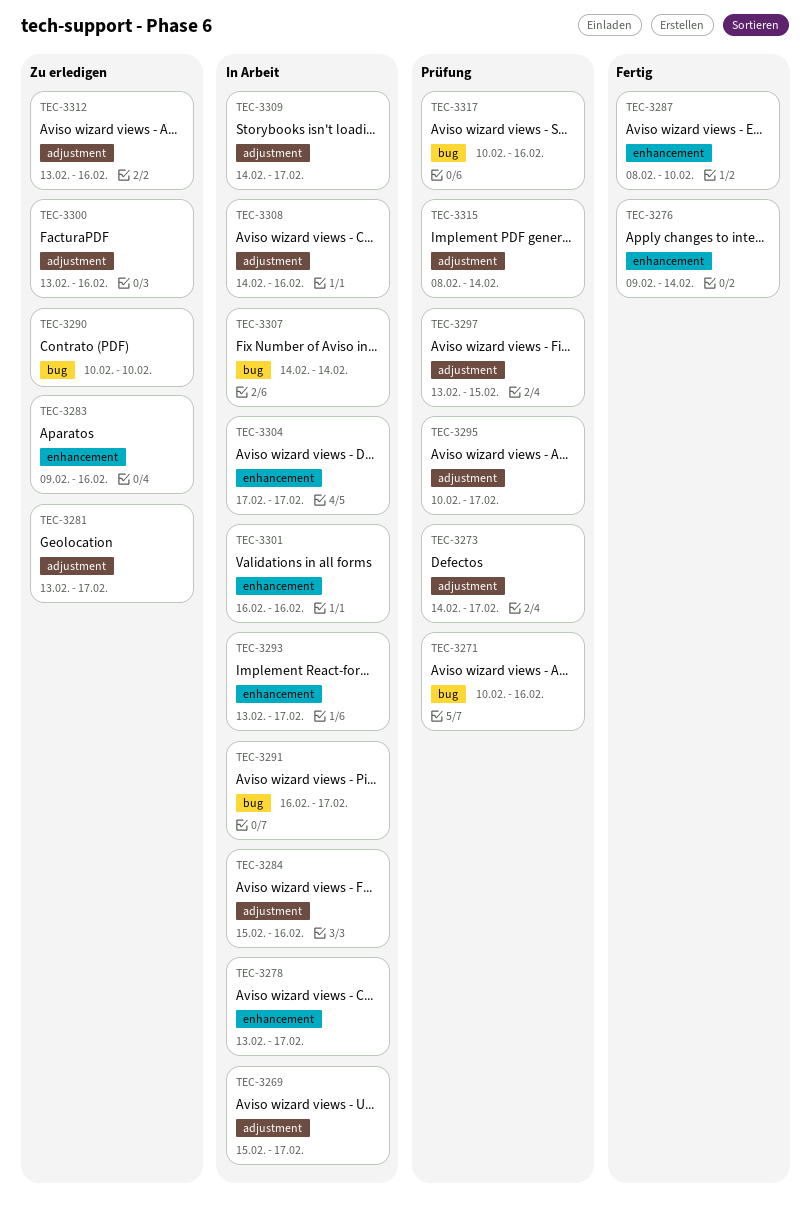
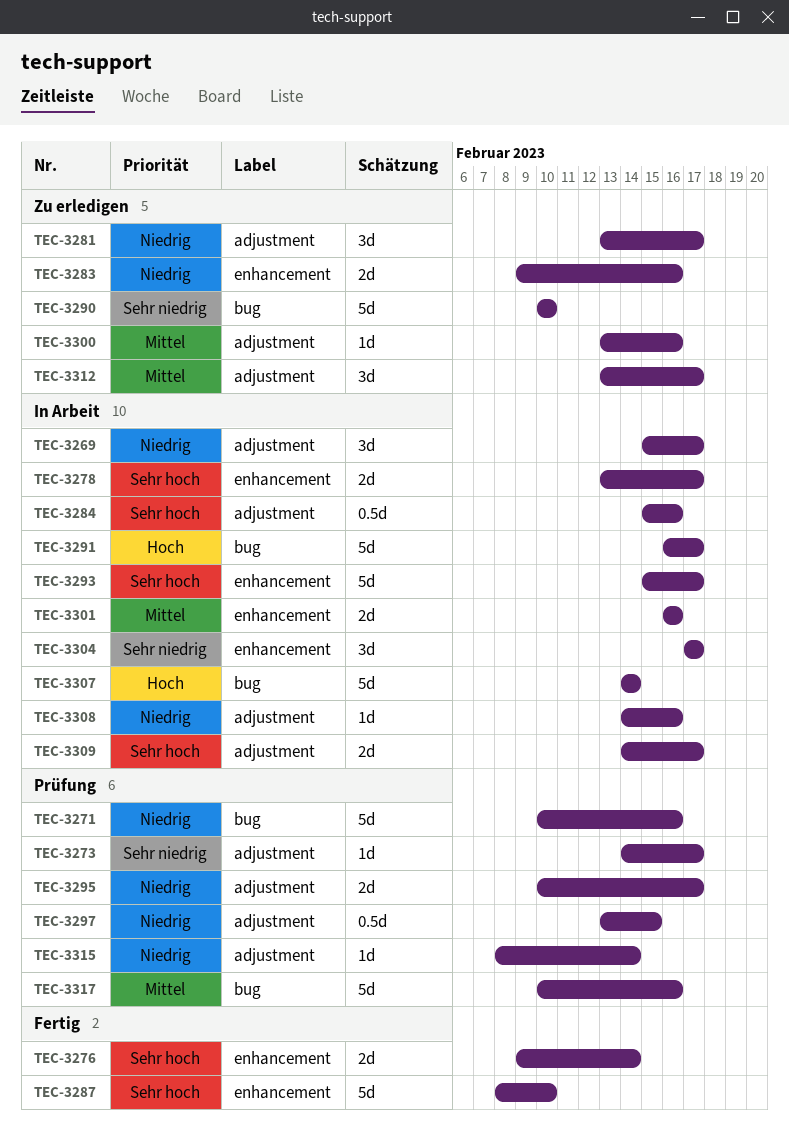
TEC-3293, start: Feb 13 -> Feb 15
TEC-3312, due: Feb 16 -> Feb 17

